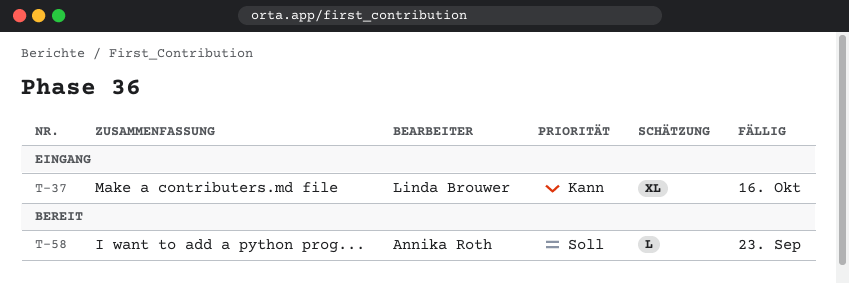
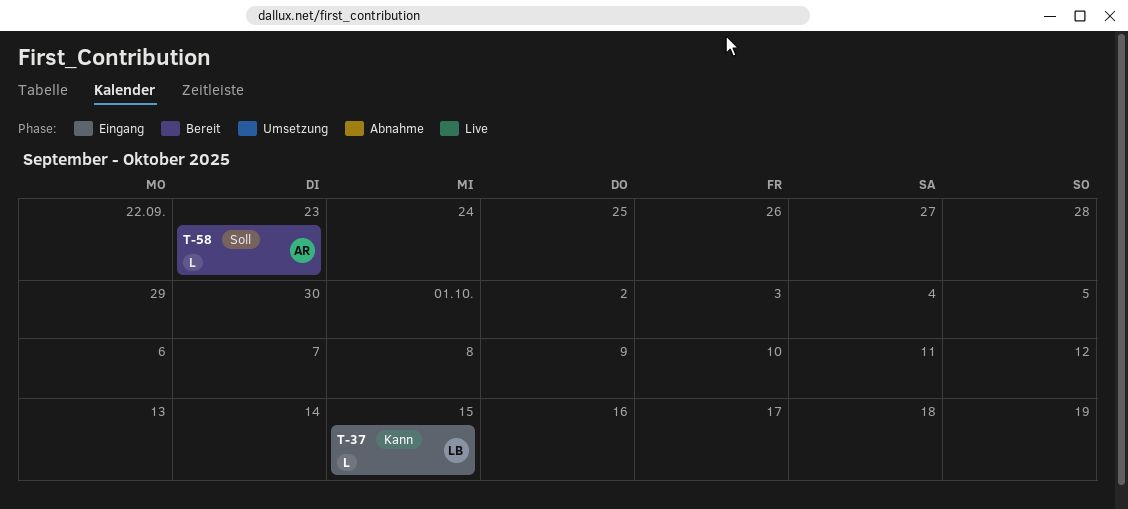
T-37, estimate: XL -> L
T-37, due: Oct 16 -> Oct 15

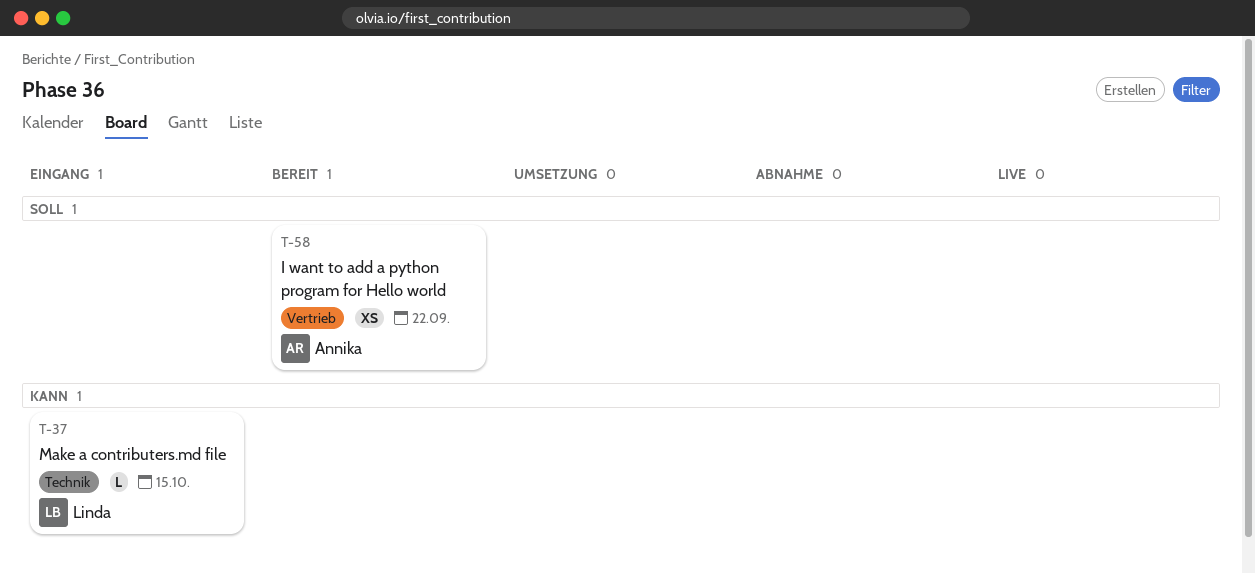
T-58, estimate: L -> XS
T-58, due: Sep 23 -> Sep 22

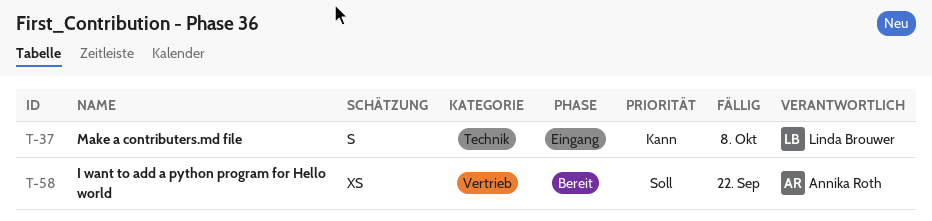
T-37, estimate: L -> S
T-37, due: Oct 15 -> Oct 8

